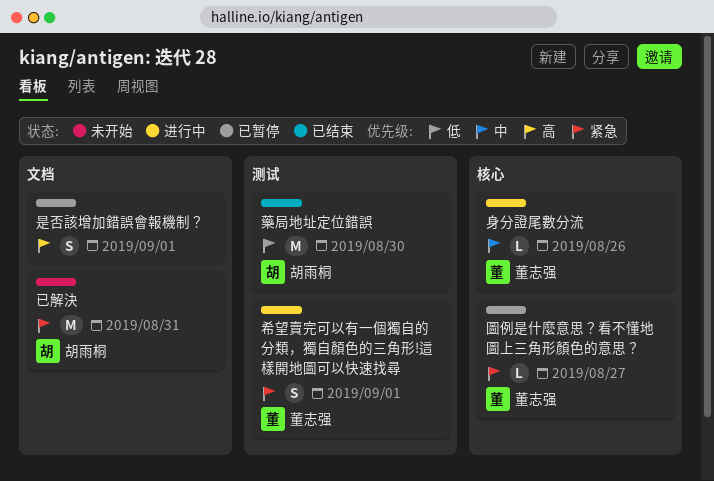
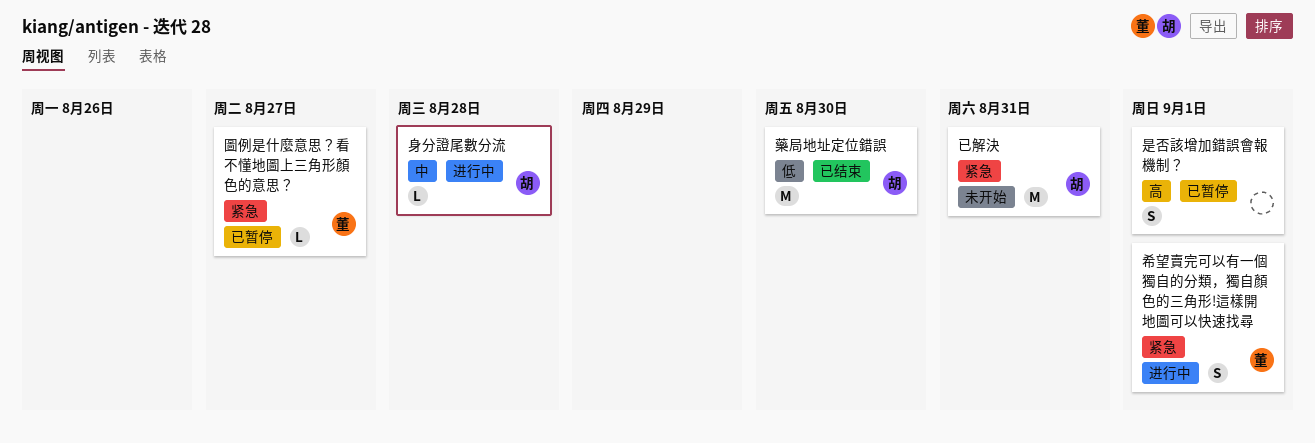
身分證尾數分流, owner: 董志强 -> 胡雨桐
身分證尾數分流, due: Aug 26 -> Aug 28

